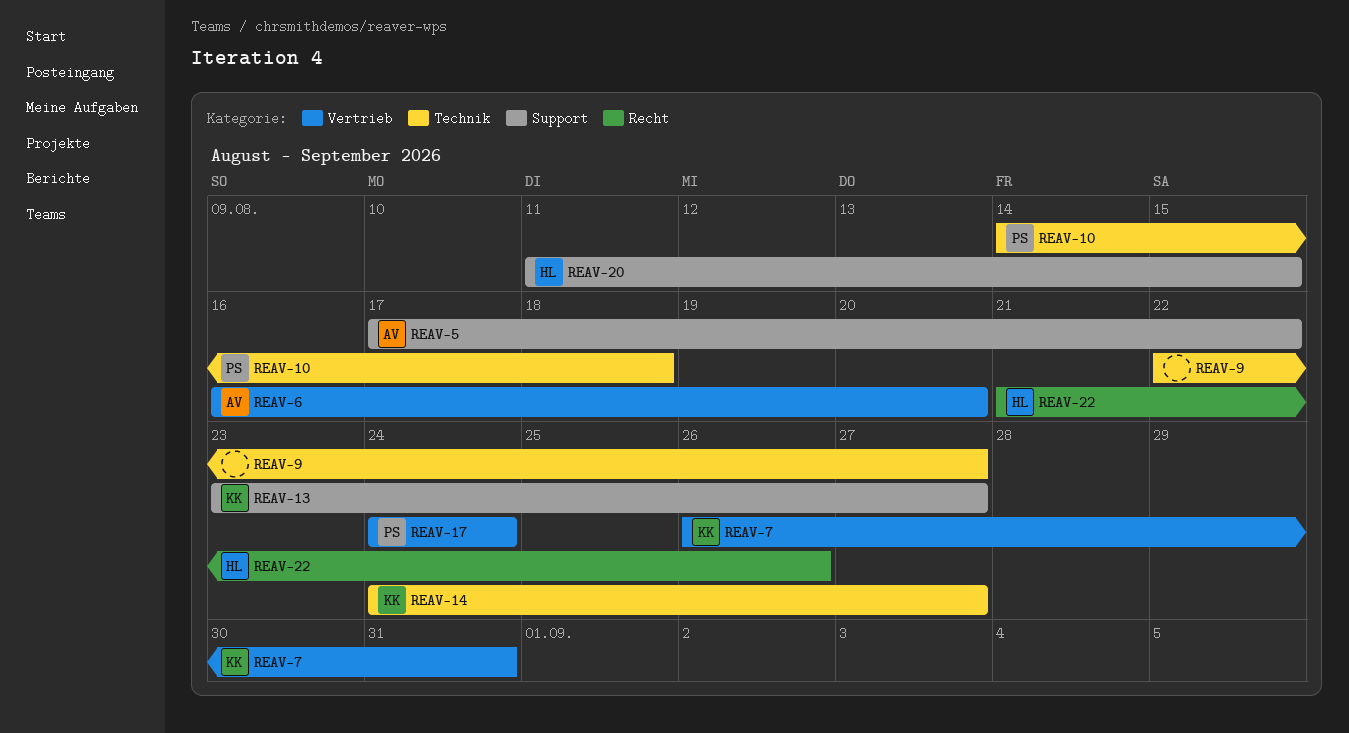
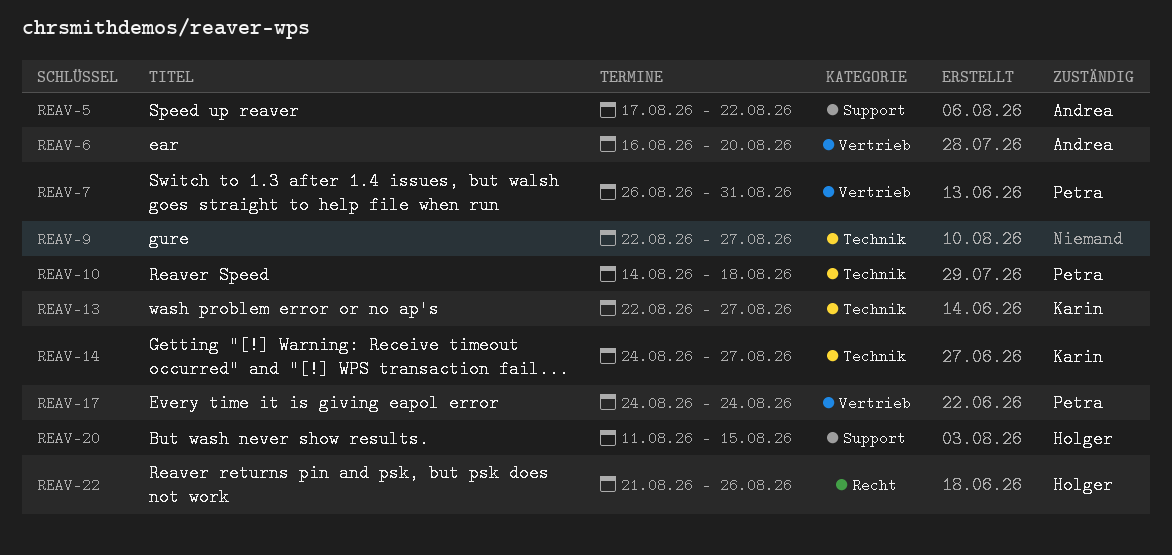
REAV-7, owner: Karin -> Petra
REAV-13, label: Support -> Technik
REAV-13, start: Aug 23 -> Aug 22

